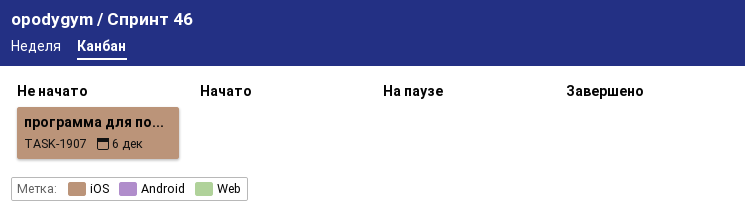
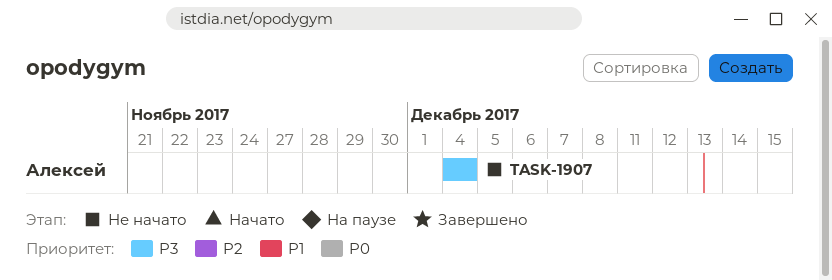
TASK-1907, due: Dec 6 -> Dec 4

